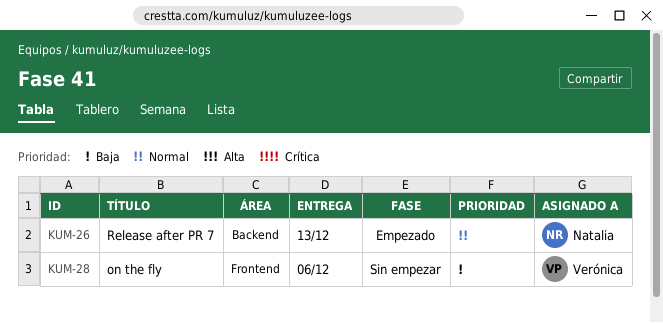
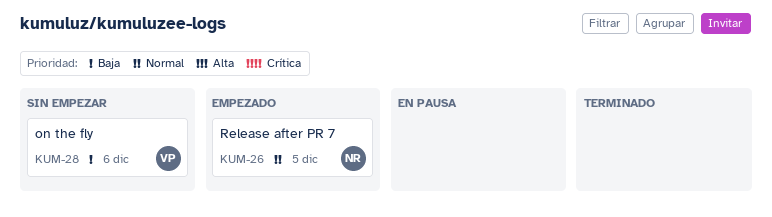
KUM-26, due: Dec 13 -> Dec 5

